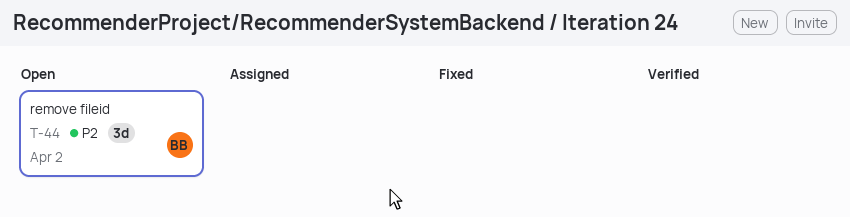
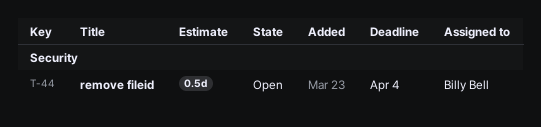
T-44, estimate: 3d -> 0.5d
T-44, due: Apr 2 -> Apr 4

